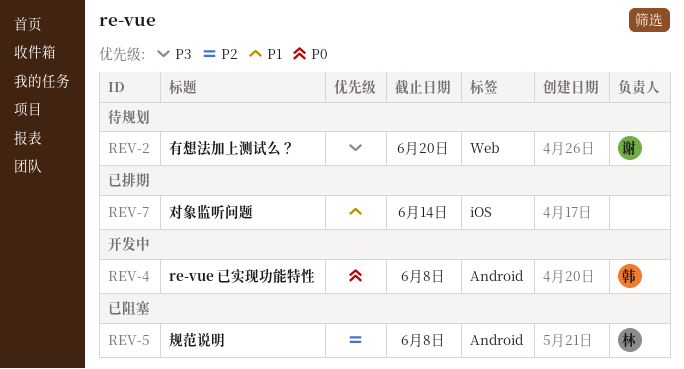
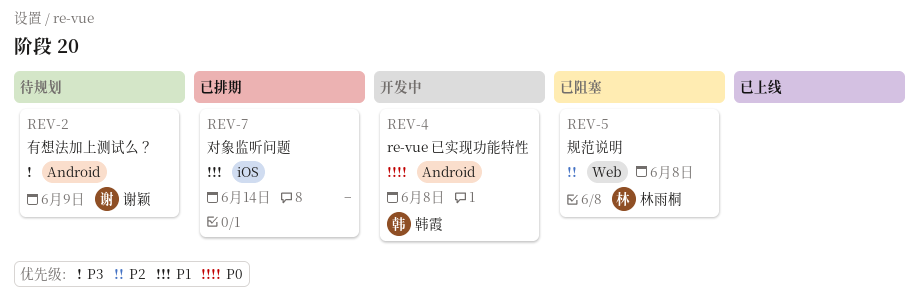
REV-2, label: Web -> Android
REV-2, due: Jun 20 -> Jun 9
REV-5, label: Android -> Web

